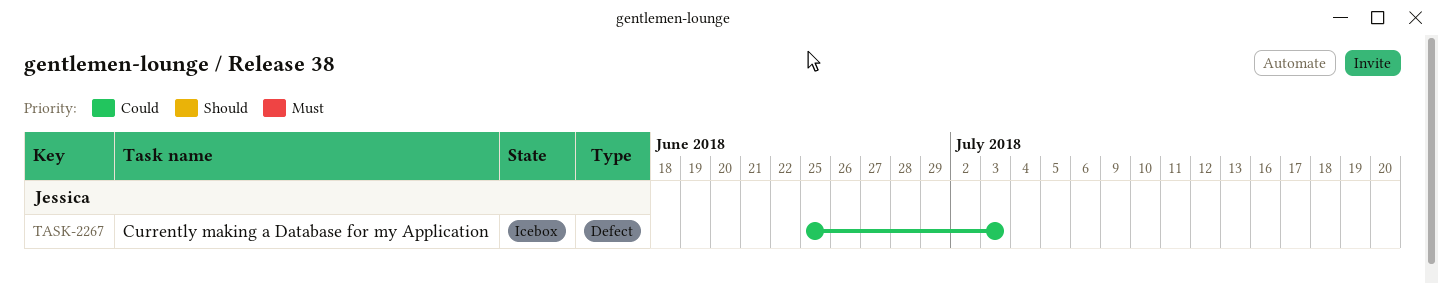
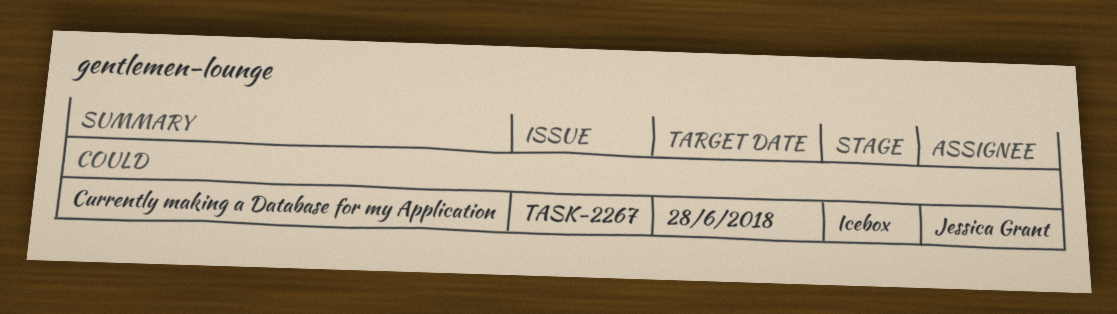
TASK-2267, due: Jul 3 -> Jun 28

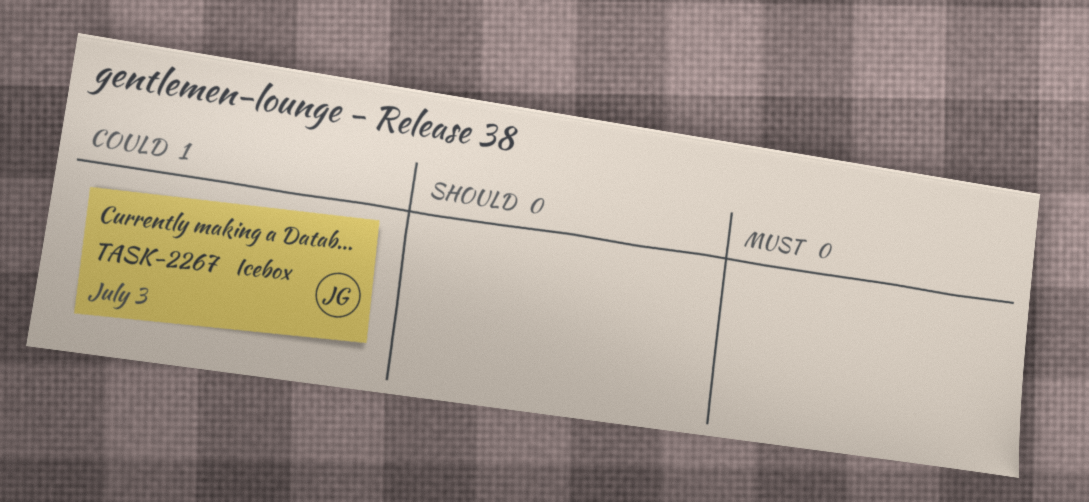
TASK-2267, due: Jun 28 -> Jul 3

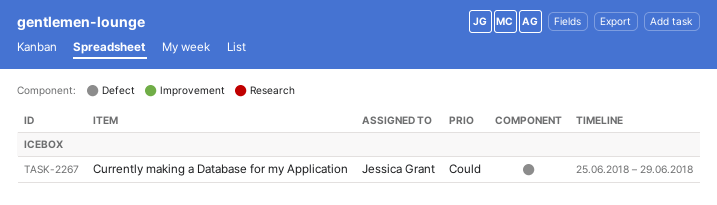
TASK-2267, due: Jul 3 -> Jun 29

